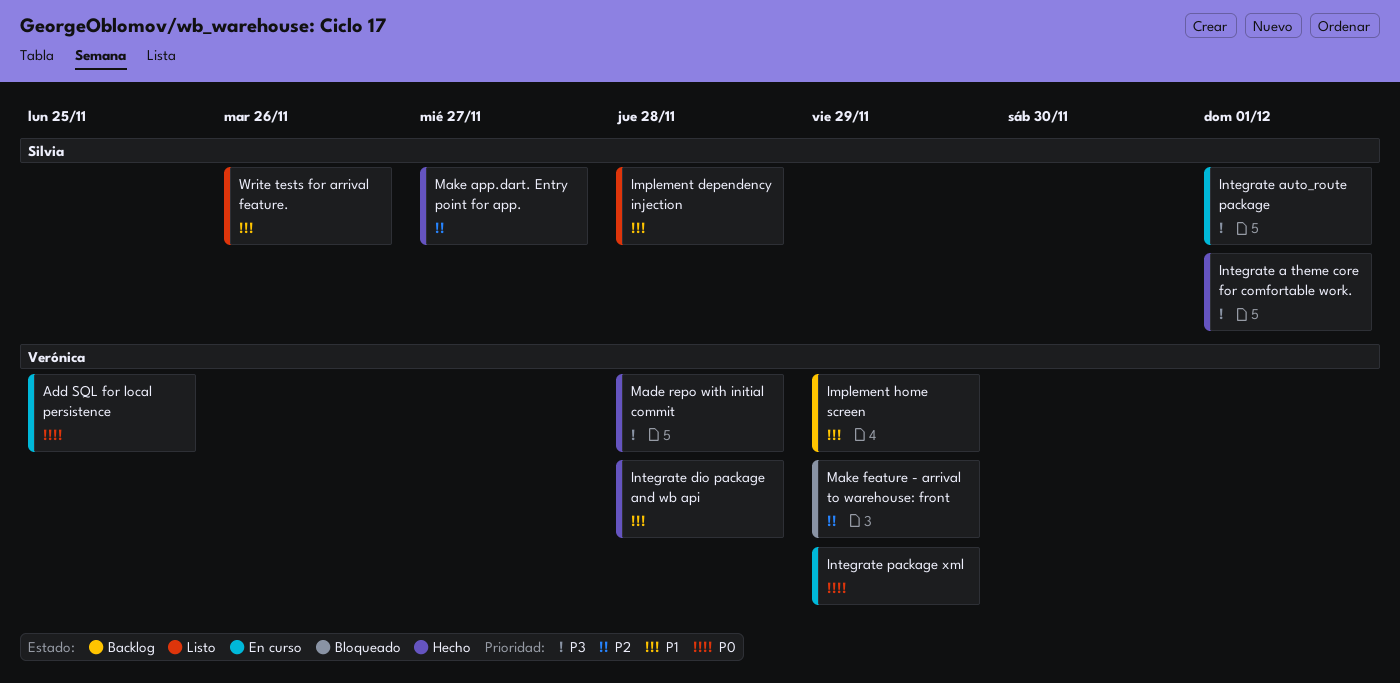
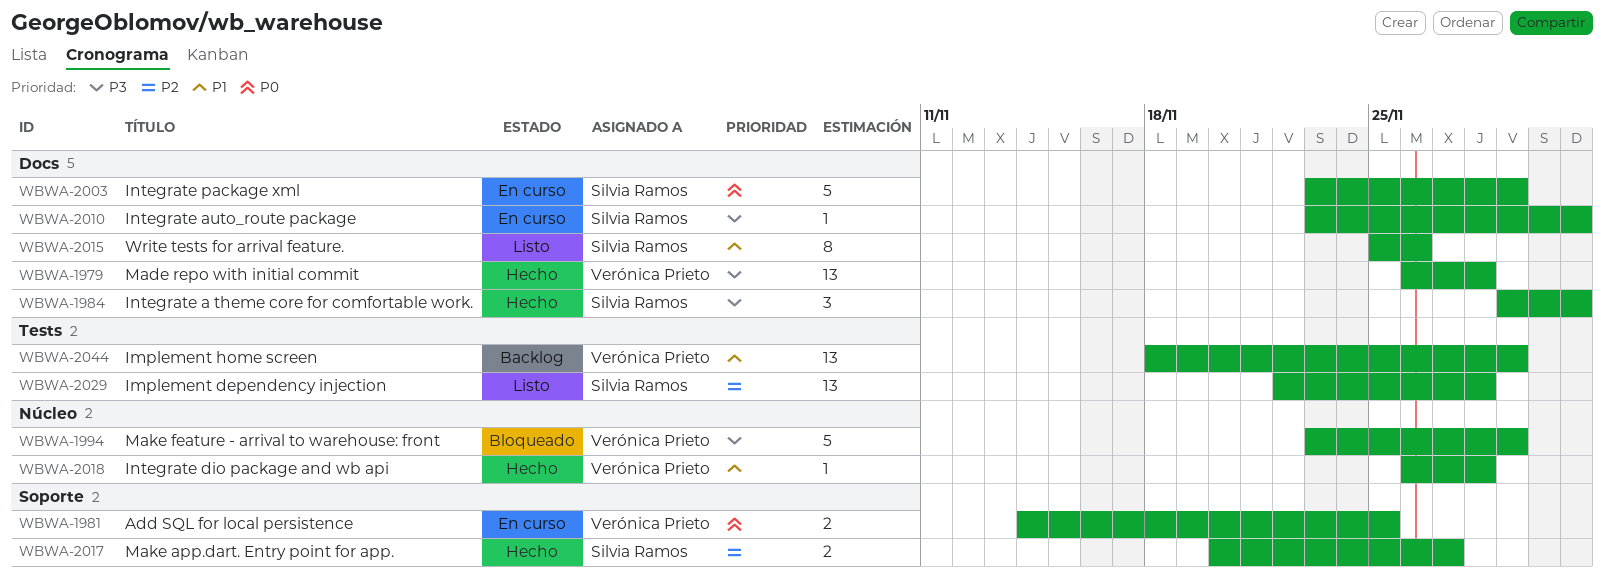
Implement dependency injection, priority: P1 -> P2
Integrate package xml, owner: Verónica Prieto -> Silvia Ramos
Make feature - arrival to warehouse: front, priority: P2 -> P3

